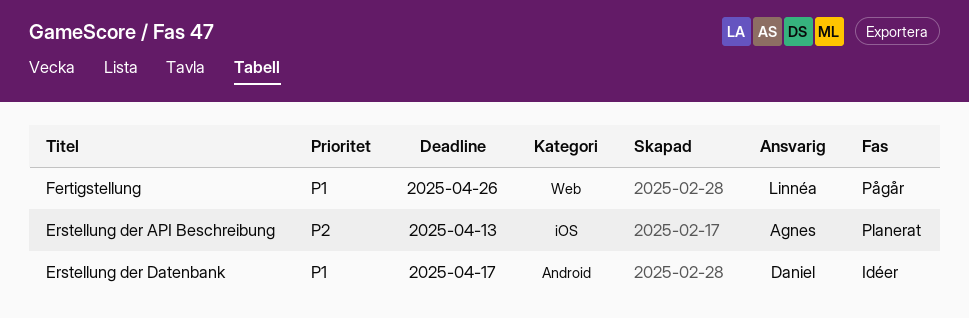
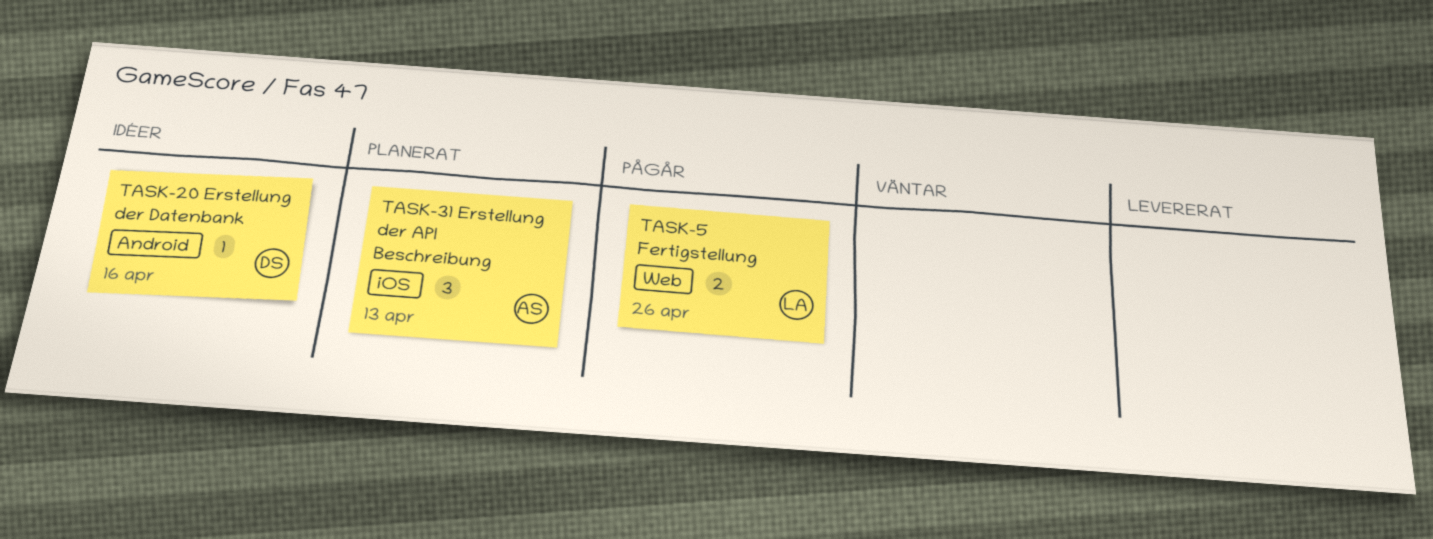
Erstellung der Datenbank, due: Apr 17 -> Apr 16

